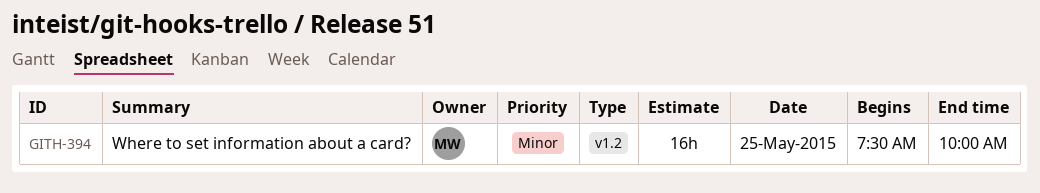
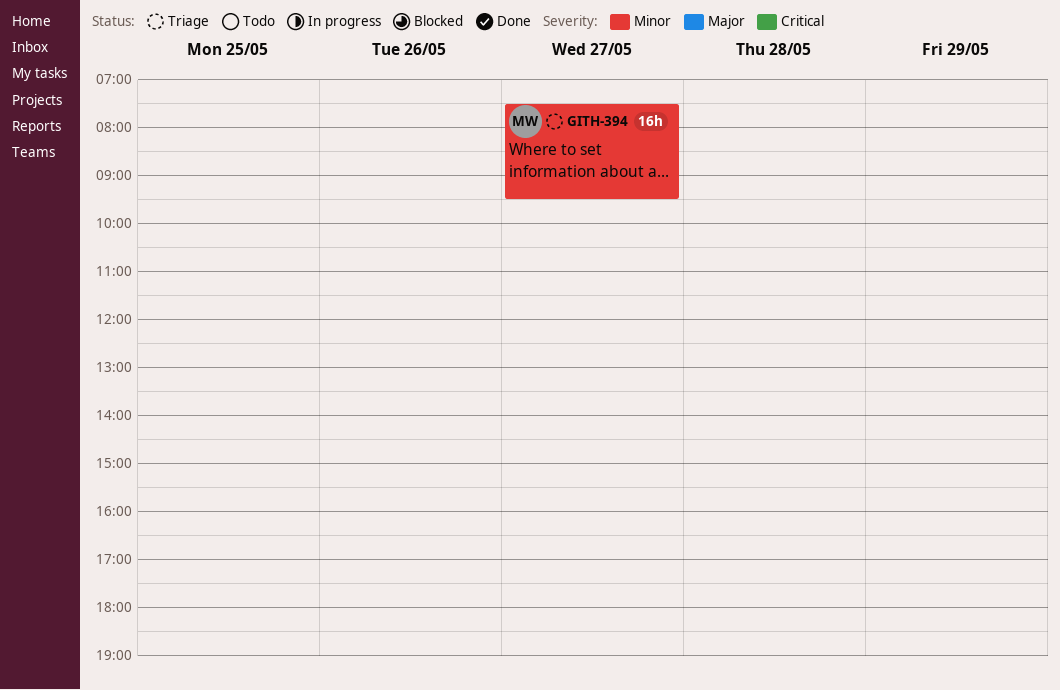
GITH-394, day: May 25 -> May 27
GITH-394, ends: 10:00 -> 09:30

